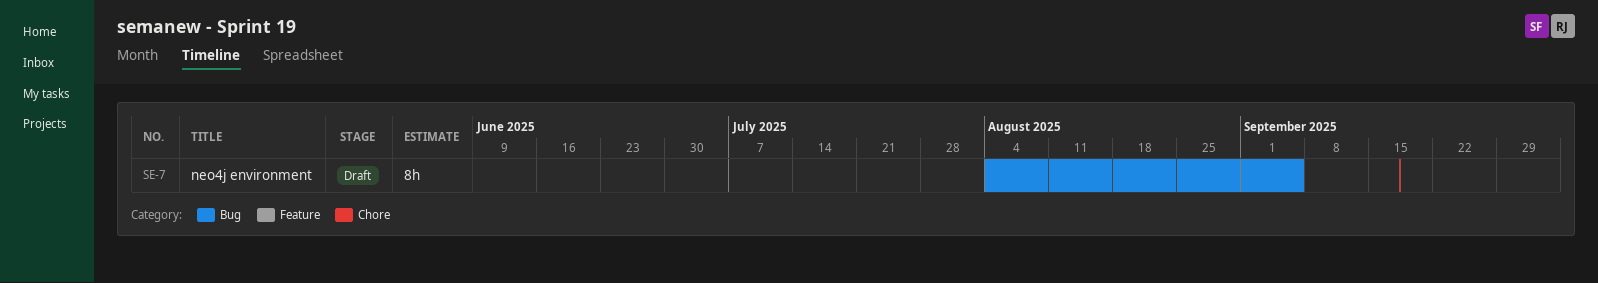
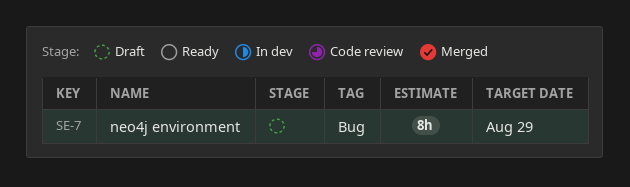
SE-7, due: Sep 5 -> Aug 29

